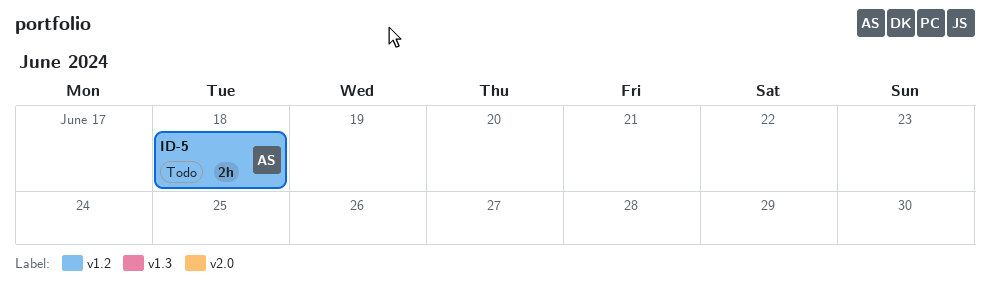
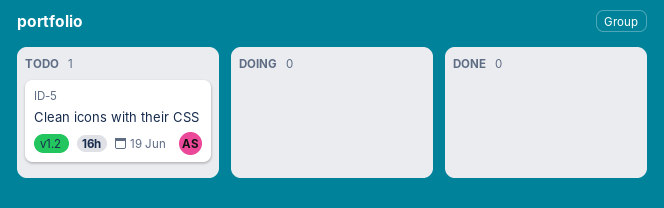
ID-5, estimate: 2h -> 16h
ID-5, due: Jun 18 -> Jun 19

